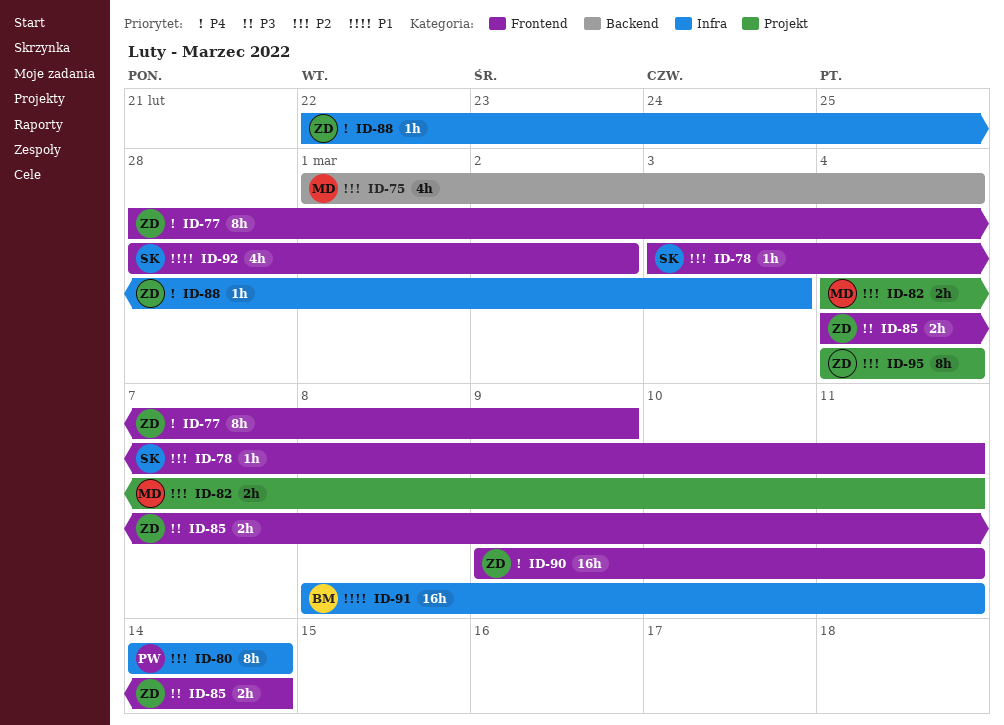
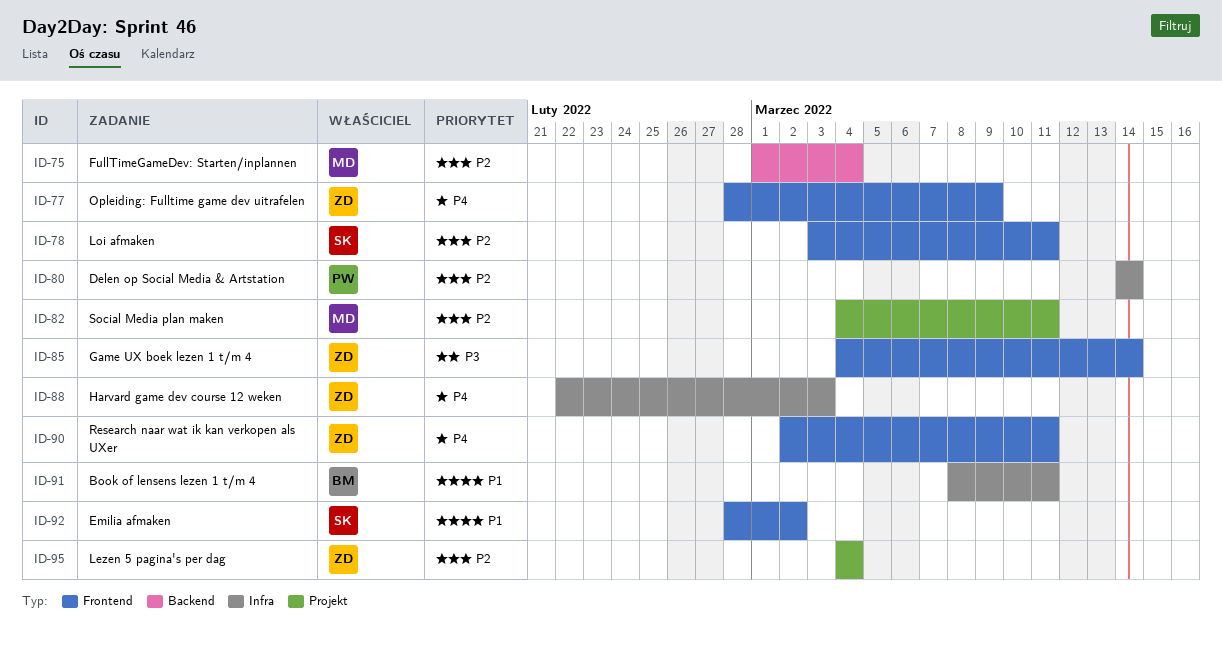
ID-90, start: Mar 9 -> Mar 2

